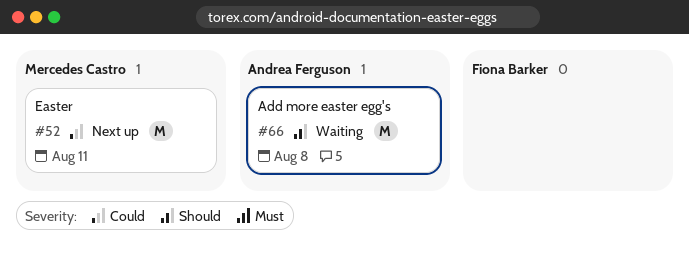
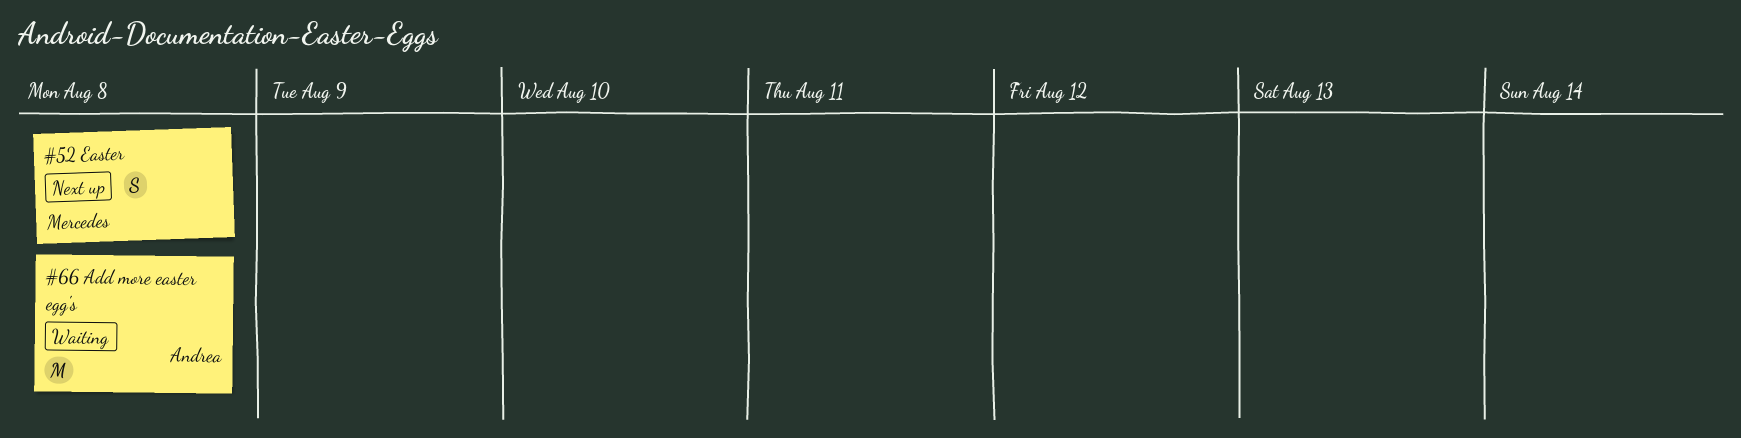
#52, estimate: M -> S
#52, due: Aug 11 -> Aug 8

